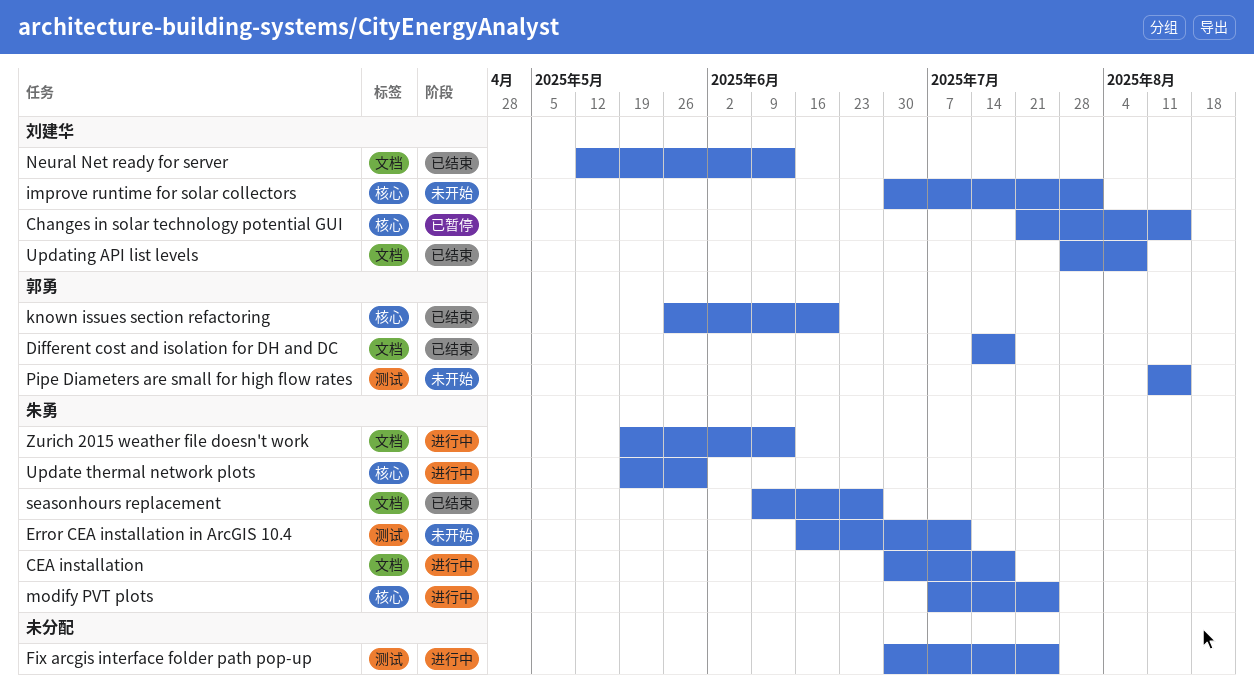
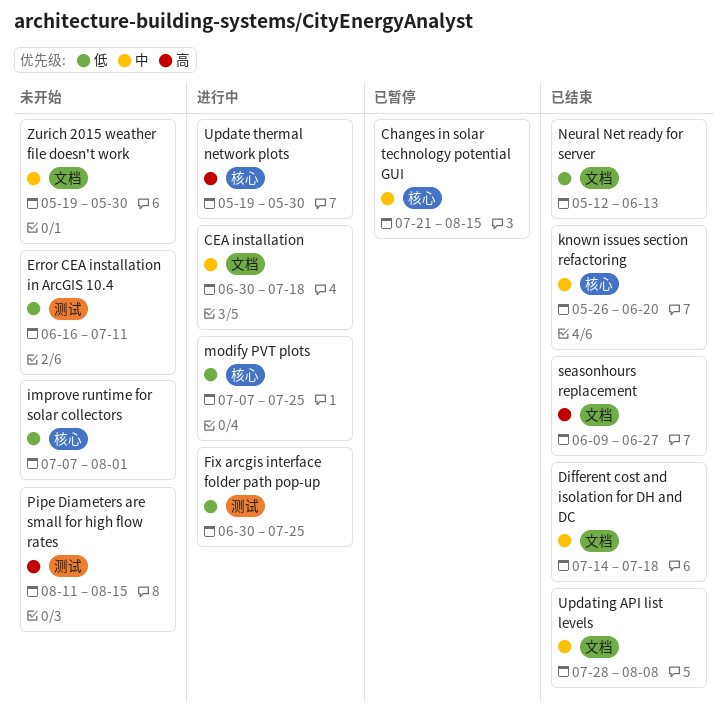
improve runtime for solar collectors, start: Jun 30 -> Jul 7
Zurich 2015 weather file doesn't work, status: 进行中 -> 未开始
Zurich 2015 weather file doesn't work, due: Jun 13 -> May 30

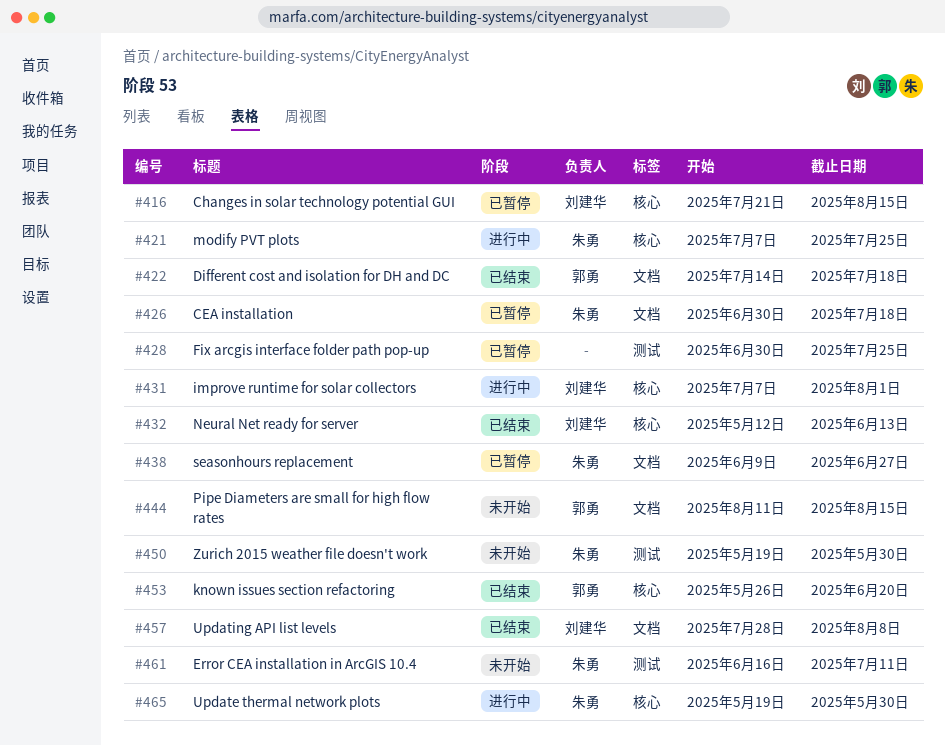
CEA installation, status: 进行中 -> 已暂停
Fix arcgis interface folder path pop-up, status: 进行中 -> 已暂停
improve runtime for solar collectors, status: 未开始 -> 进行中
Neural Net ready for server, label: 文档 -> 核心
Pipe Diameters are small for high flow rates, label: 测试 -> 文档
seasonhours replacement, status: 已结束 -> 已暂停
Zurich 2015 weather file doesn't work, label: 文档 -> 测试

